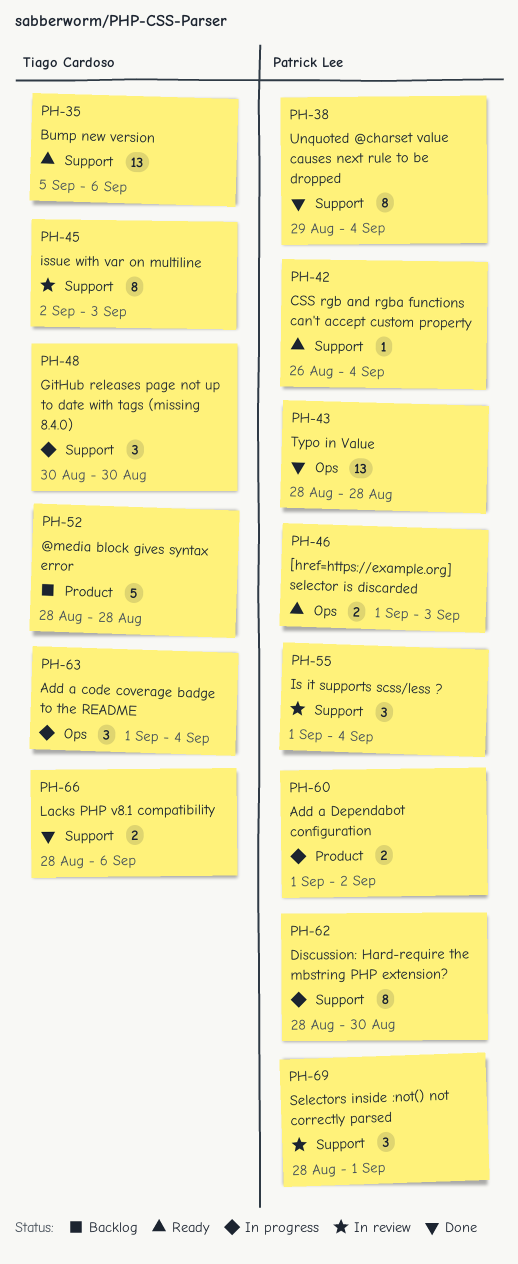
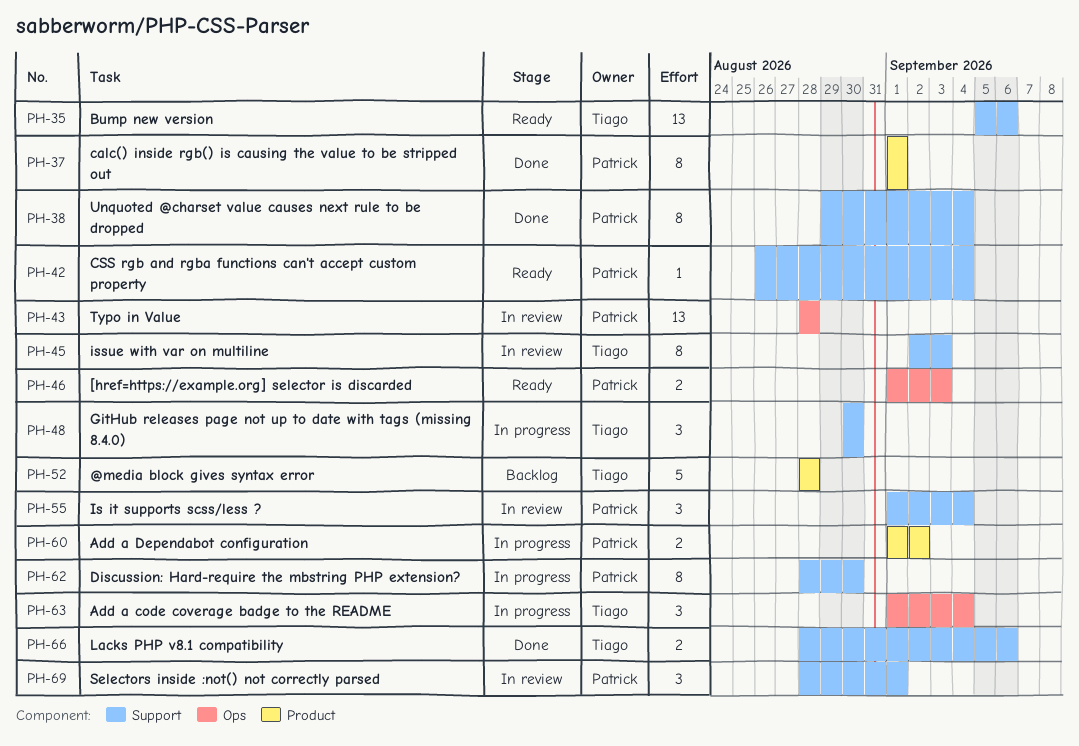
PH-37: none -> present
PH-43, status: Done -> In review

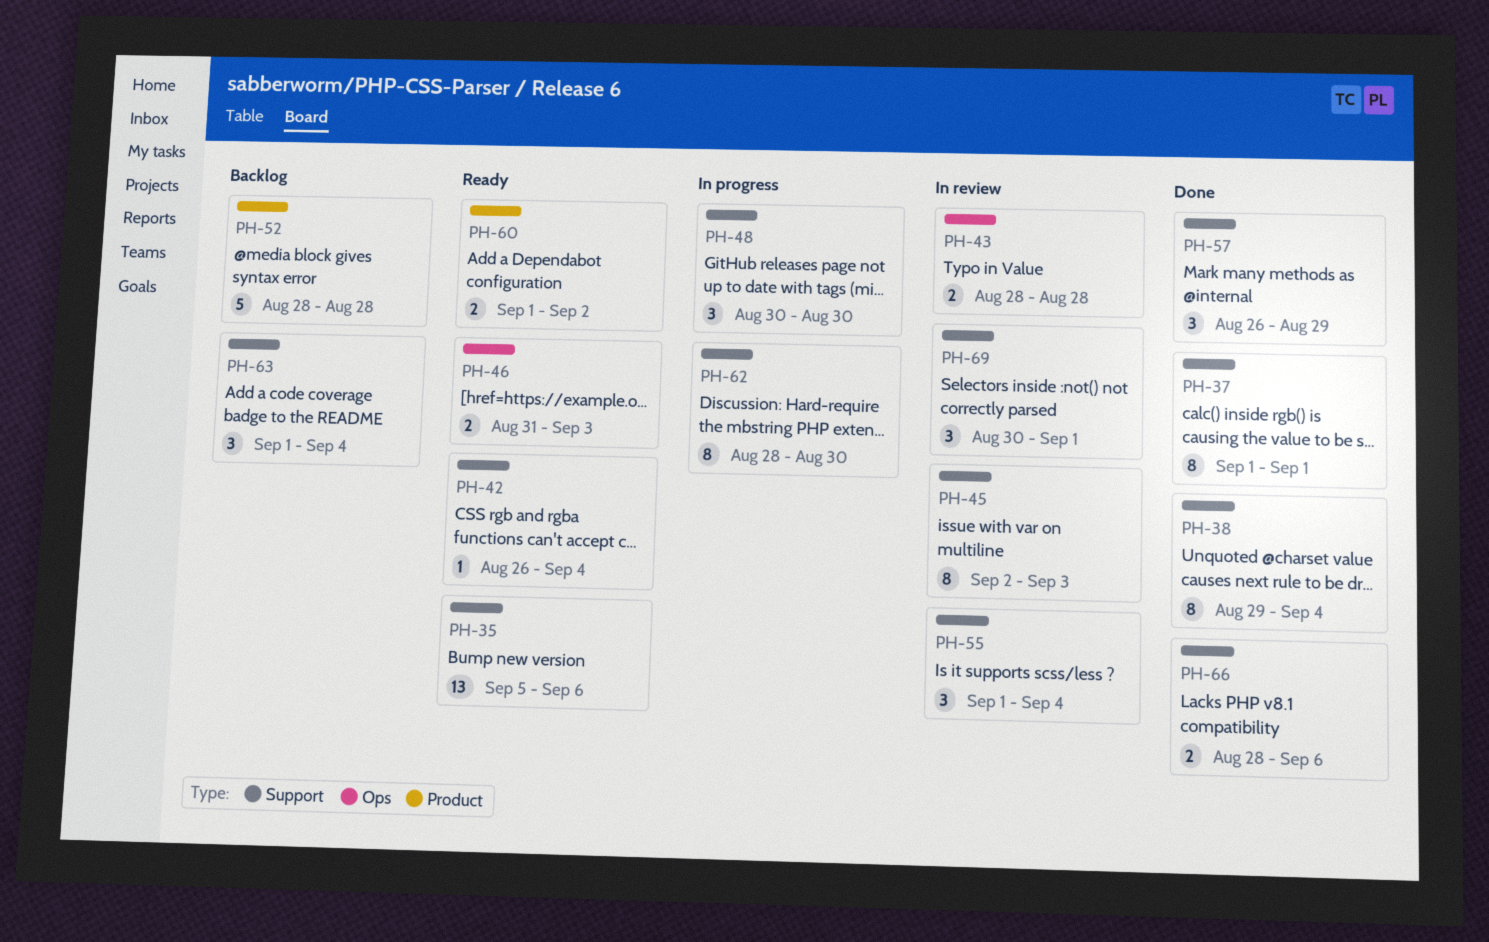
PH-37, label: Product -> Support
PH-43, estimate: 13 -> 2
PH-46, start: Sep 1 -> Aug 31
PH-57: none -> present
PH-60, status: In progress -> Ready
PH-63, status: In progress -> Backlog
PH-63, label: Ops -> Support
PH-69, start: Aug 28 -> Aug 30

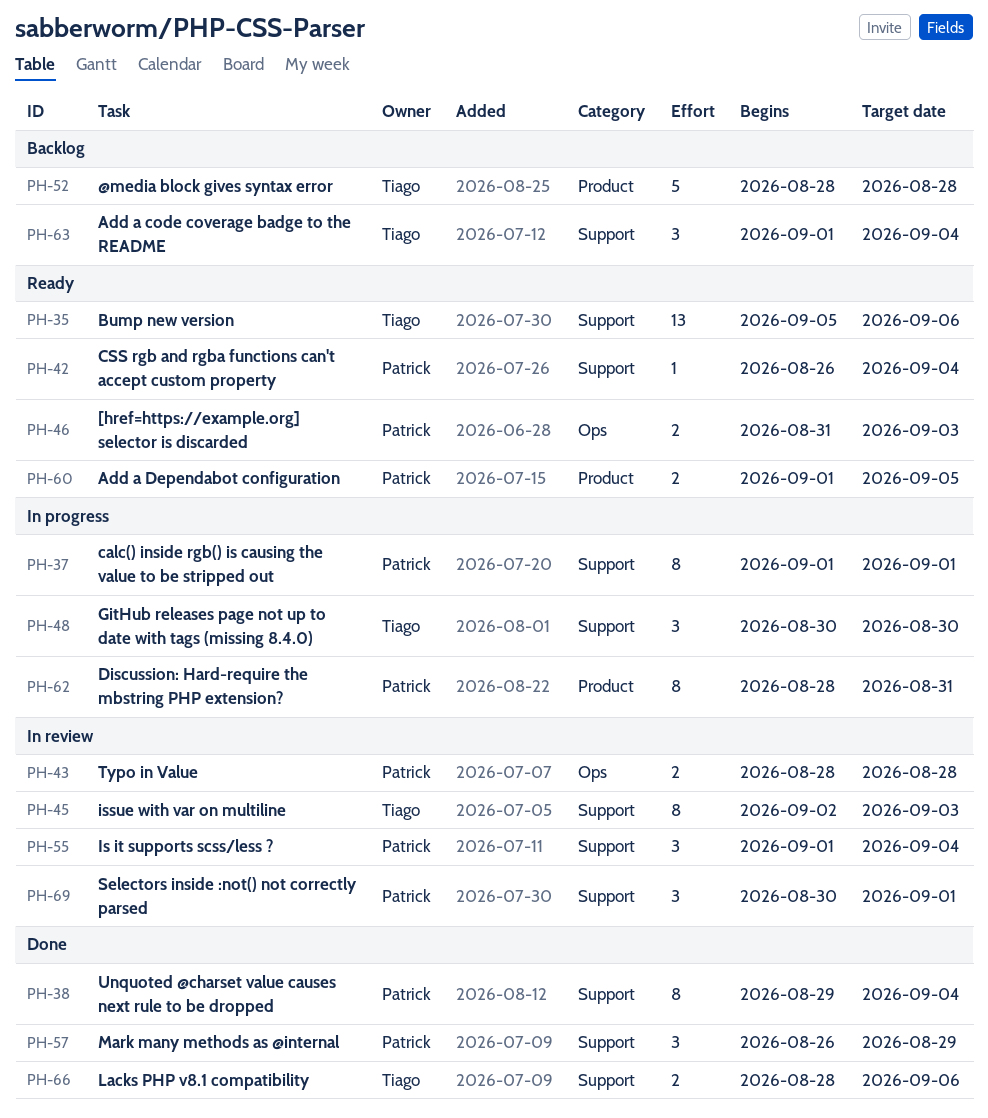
PH-37, status: Done -> In progress
PH-60, due: Sep 2 -> Sep 5
PH-62, label: Support -> Product
PH-62, due: Aug 30 -> Aug 31

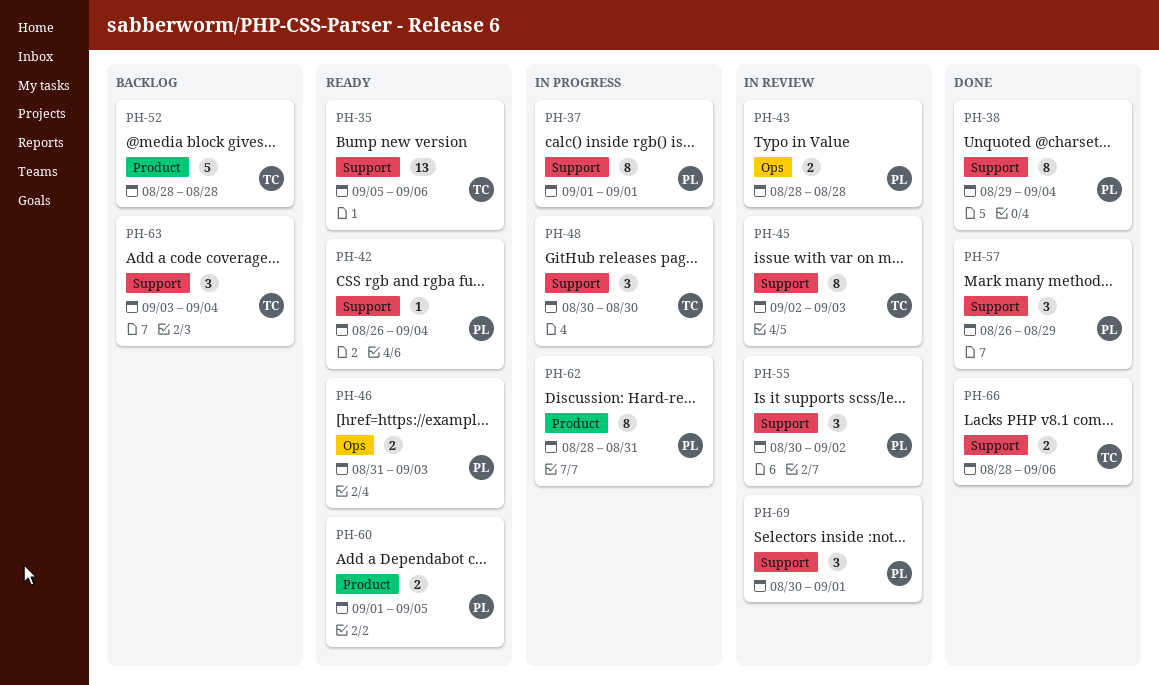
PH-55, start: Sep 1 -> Aug 30
PH-55, due: Sep 4 -> Sep 2
PH-63, start: Sep 1 -> Sep 3

